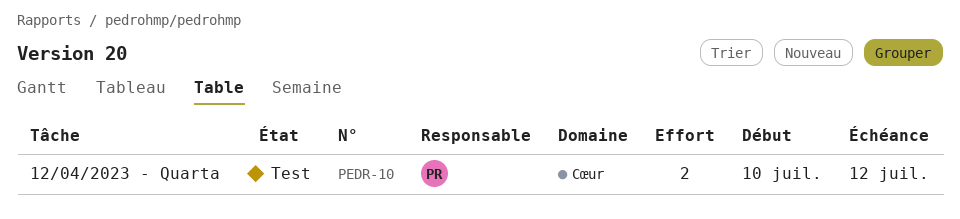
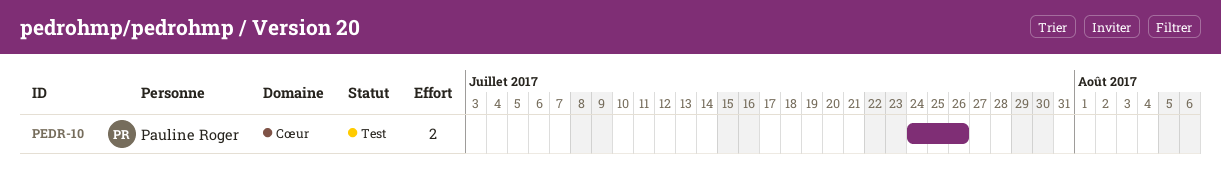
PEDR-10, start: Jul 10 -> Jul 24
PEDR-10, due: Jul 12 -> Jul 26

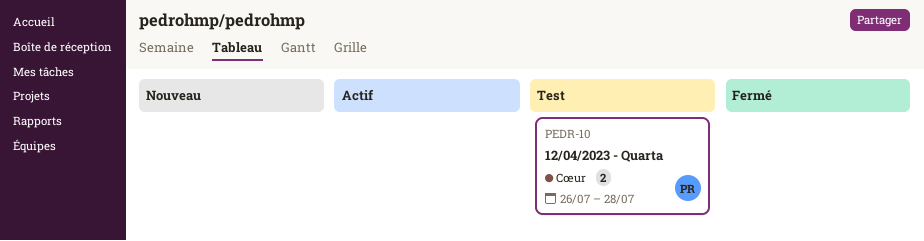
PEDR-10, start: Jul 24 -> Jul 26
PEDR-10, due: Jul 26 -> Jul 28

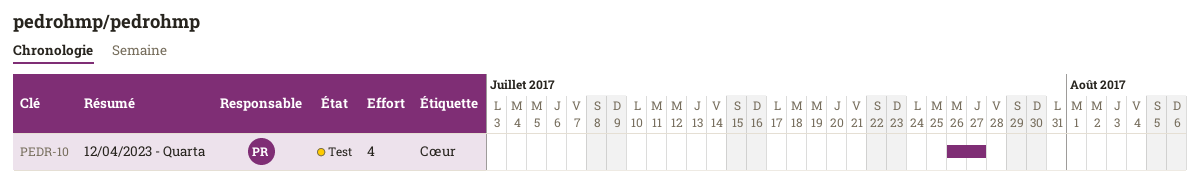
PEDR-10, estimate: 2 -> 4
PEDR-10, due: Jul 28 -> Jul 27

